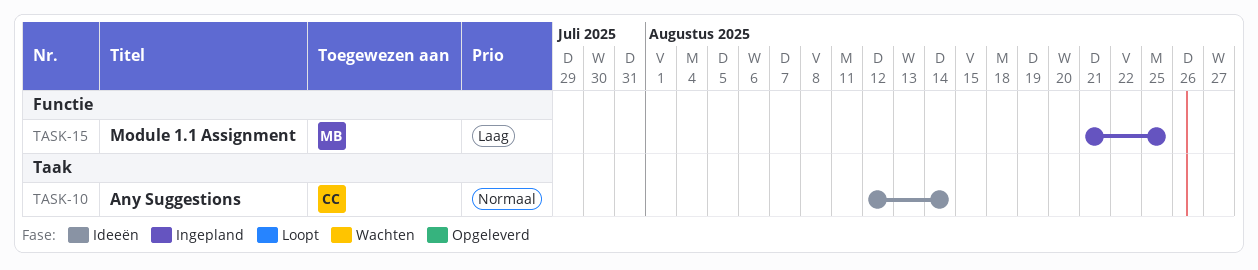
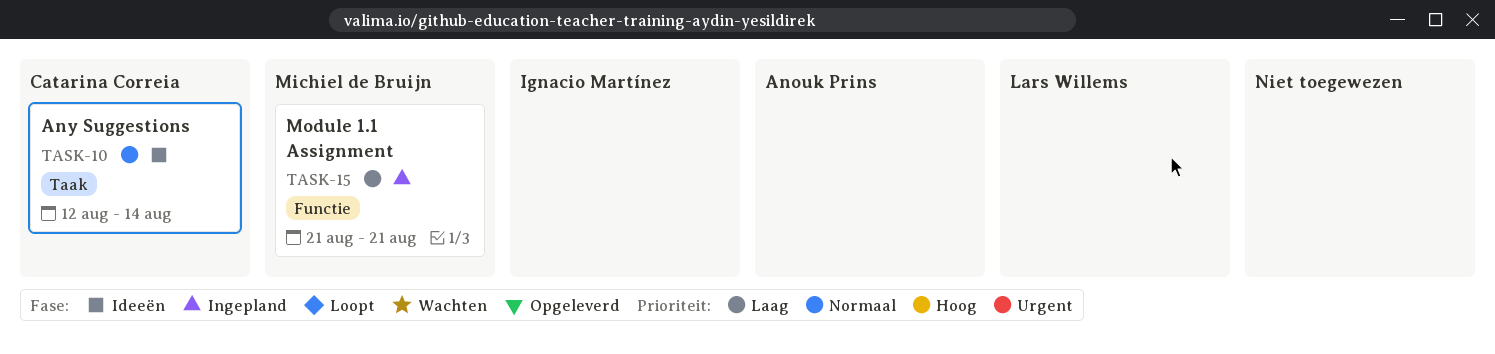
TASK-15, due: Aug 25 -> Aug 21

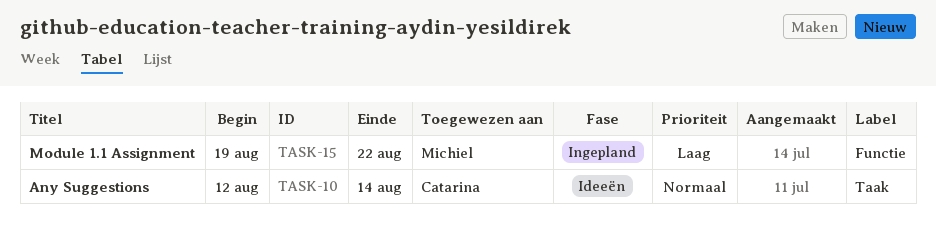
TASK-15, start: Aug 21 -> Aug 19
TASK-15, due: Aug 21 -> Aug 22

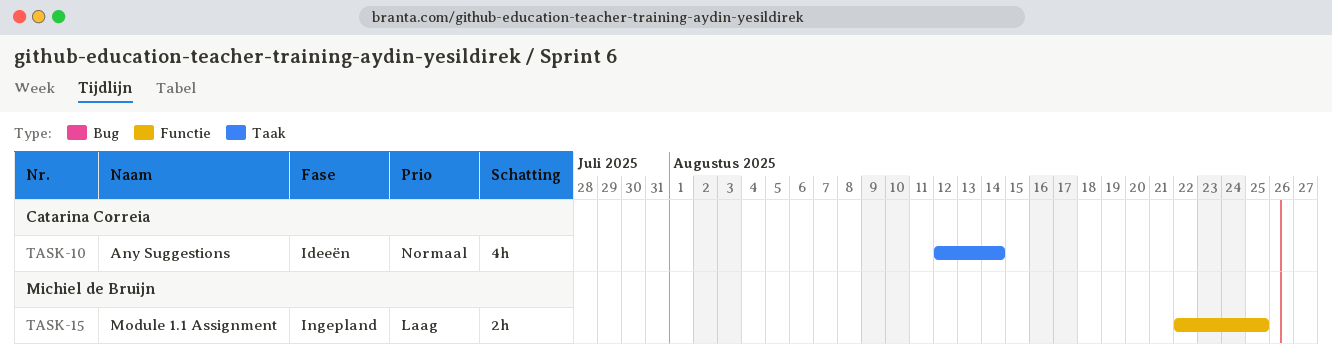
TASK-15, start: Aug 19 -> Aug 22
TASK-15, due: Aug 22 -> Aug 25

